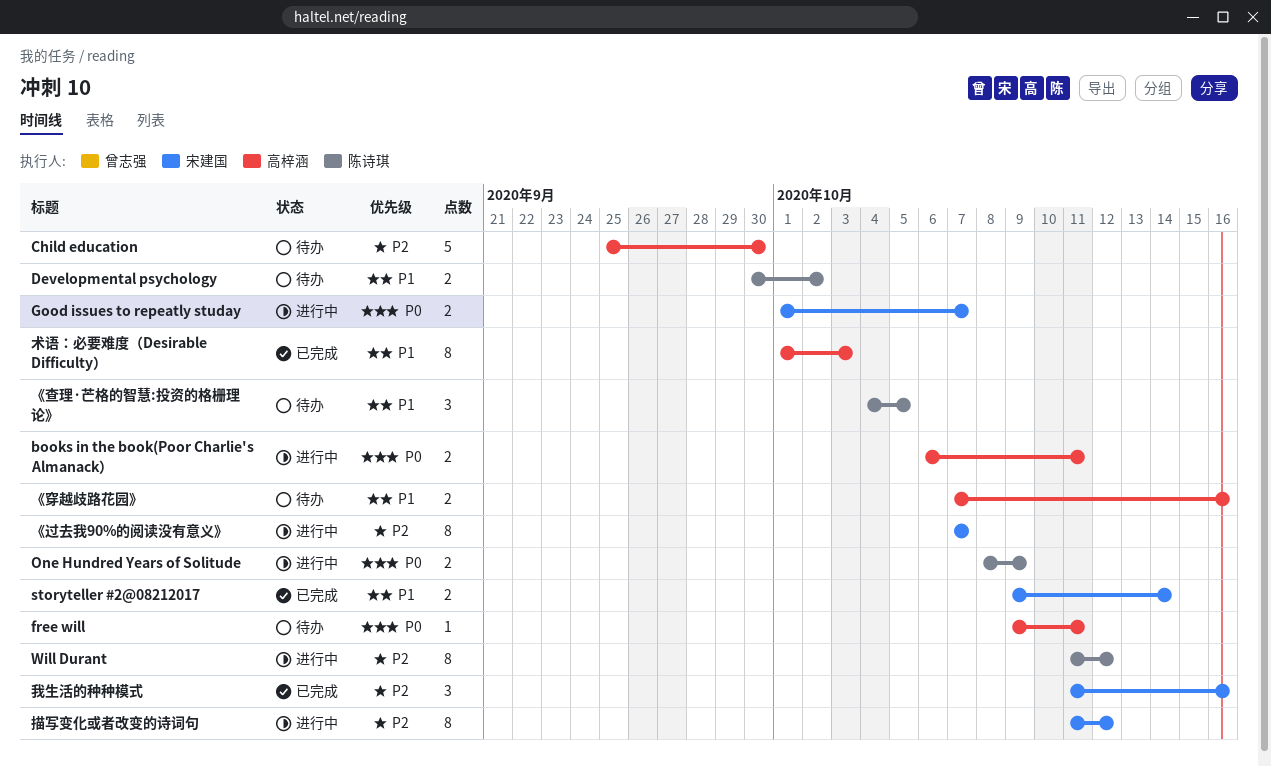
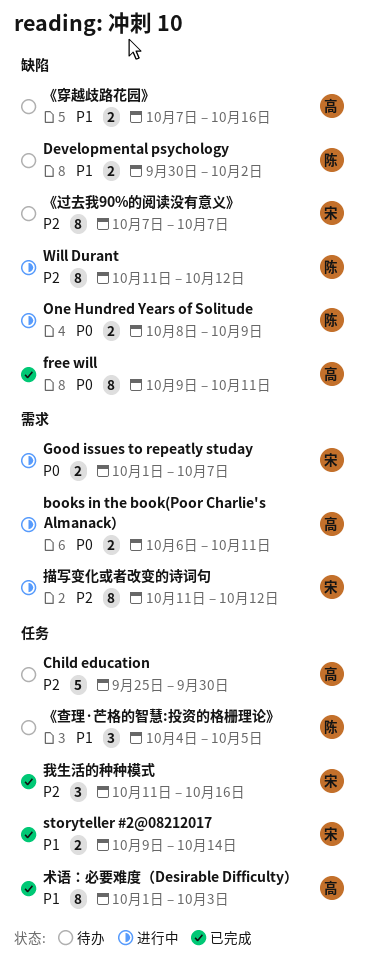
free will, status: 待办 -> 已完成
free will, estimate: 1 -> 8
《过去我90%的阅读没有意义》, status: 进行中 -> 待办

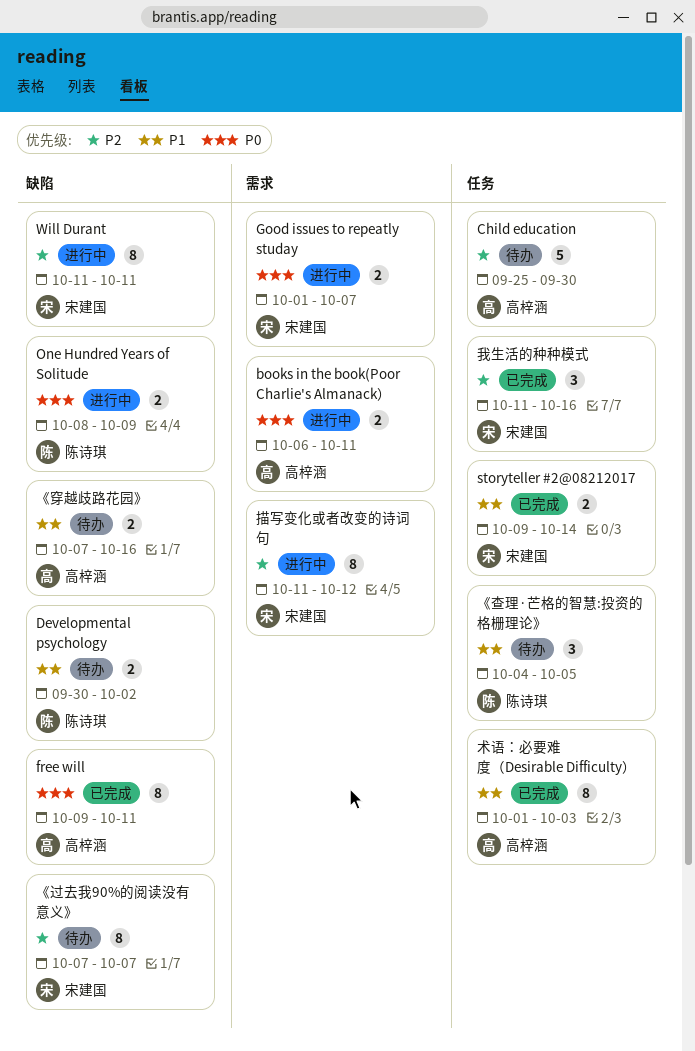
Will Durant, owner: 陈诗琪 -> 宋建国
Will Durant, due: Oct 12 -> Oct 11

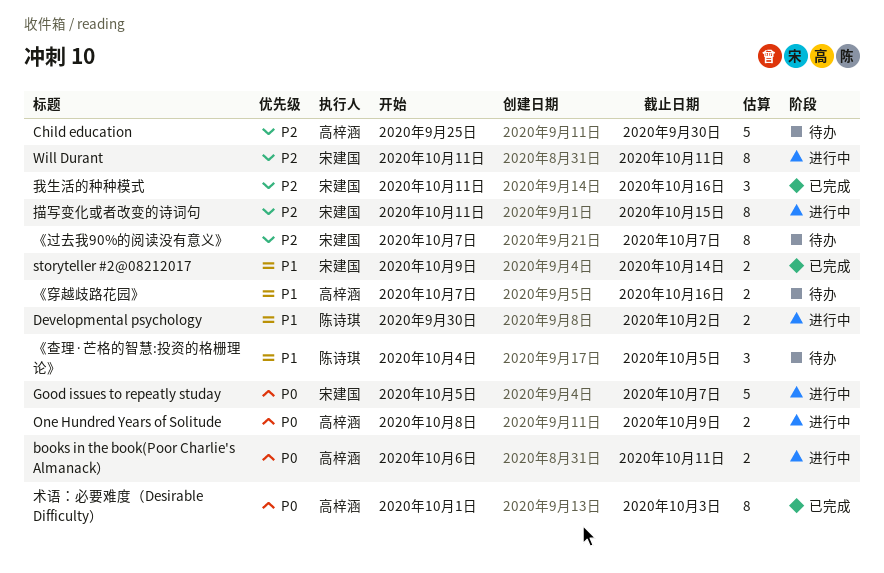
Developmental psychology, status: 待办 -> 进行中
free will: present -> none
Good issues to repeatly studay, estimate: 2 -> 5
Good issues to repeatly studay, start: Oct 1 -> Oct 5
One Hundred Years of Solitude, owner: 陈诗琪 -> 高梓涵
描写变化或者改变的诗词句, due: Oct 12 -> Oct 15
术语：必要难度（Desirable Difficulty）, priority: P1 -> P0

